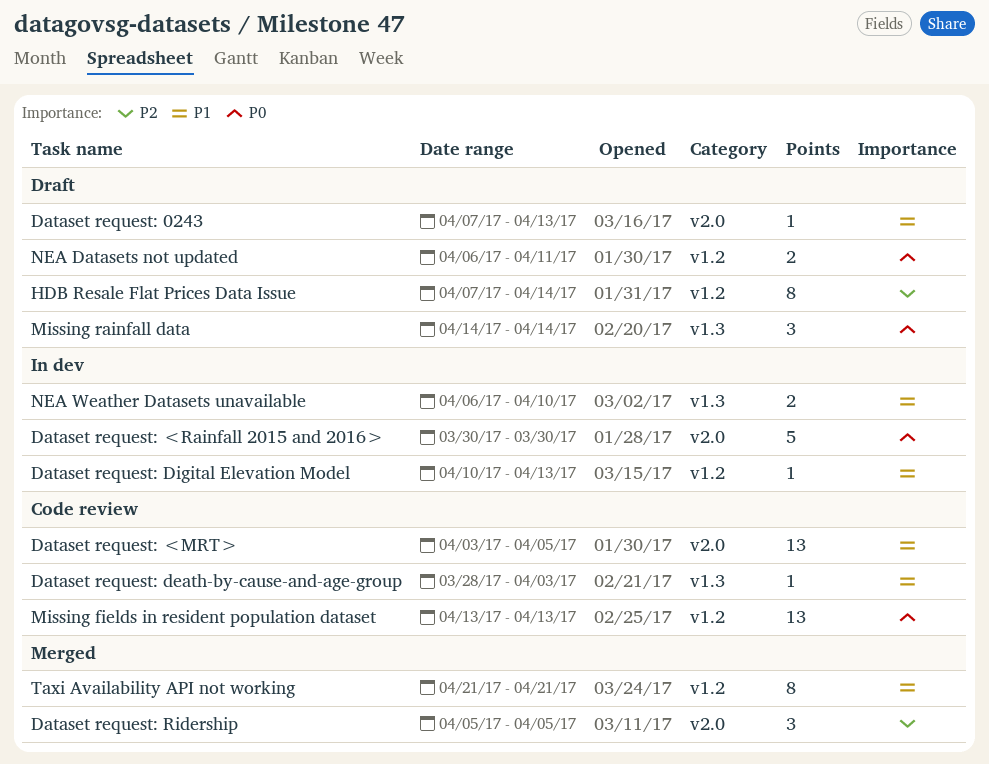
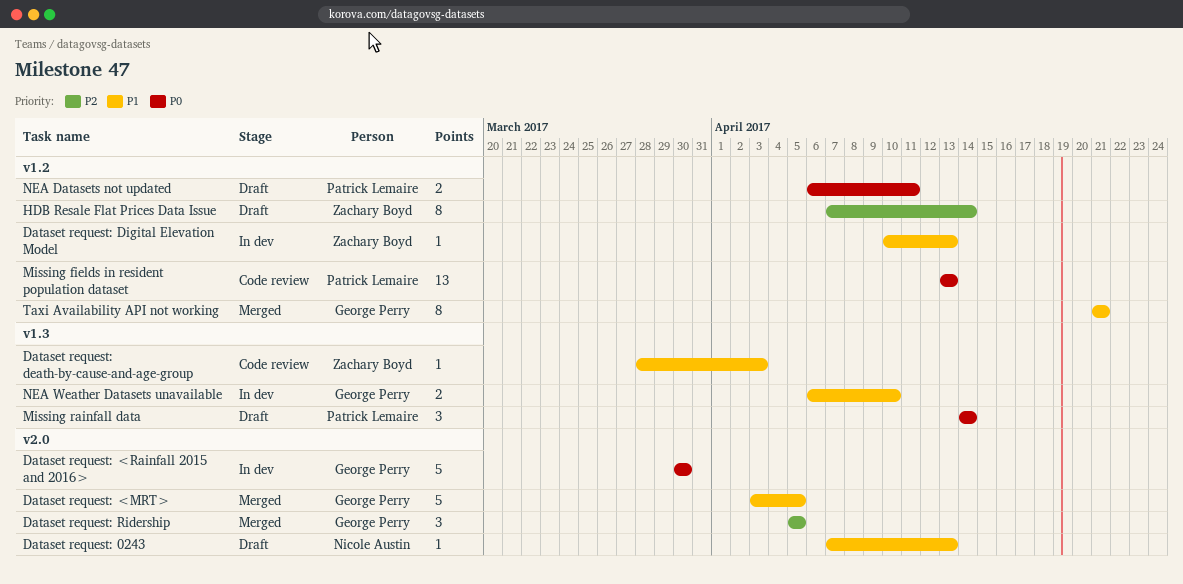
Dataset request: <MRT>, status: Code review -> Merged
Dataset request: <MRT>, estimate: 13 -> 5

